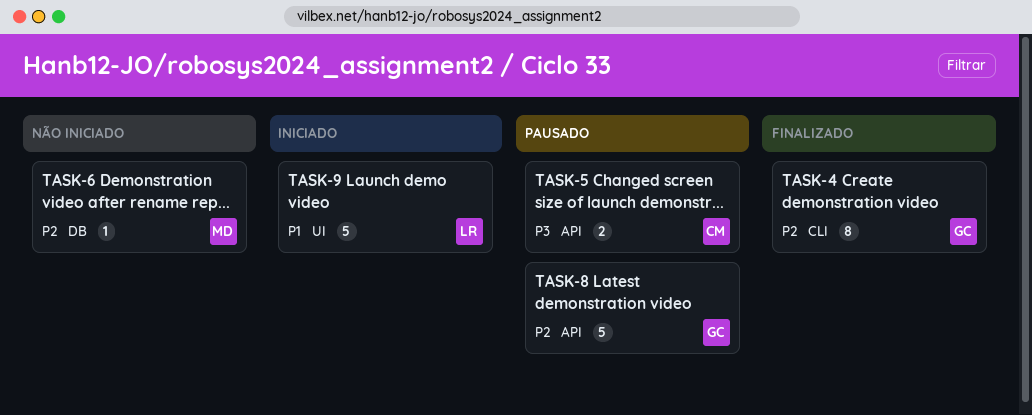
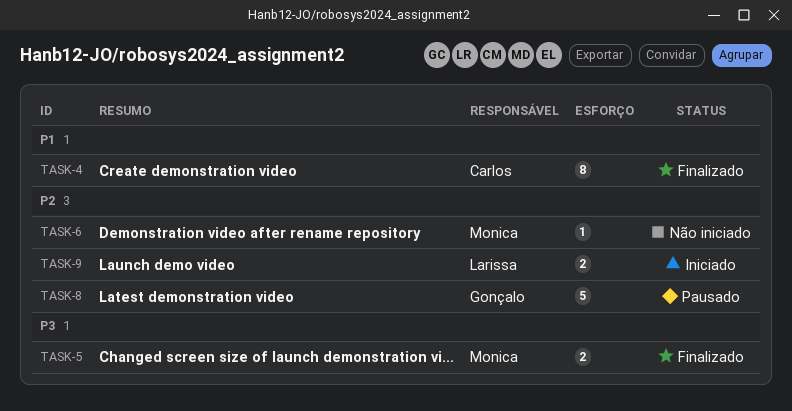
TASK-4, owner: Gonçalo -> Carlos
TASK-4, priority: P2 -> P1
TASK-5, status: Pausado -> Finalizado
TASK-5, owner: Carlos -> Monica
TASK-9, priority: P1 -> P2
TASK-9, estimate: 5 -> 2

